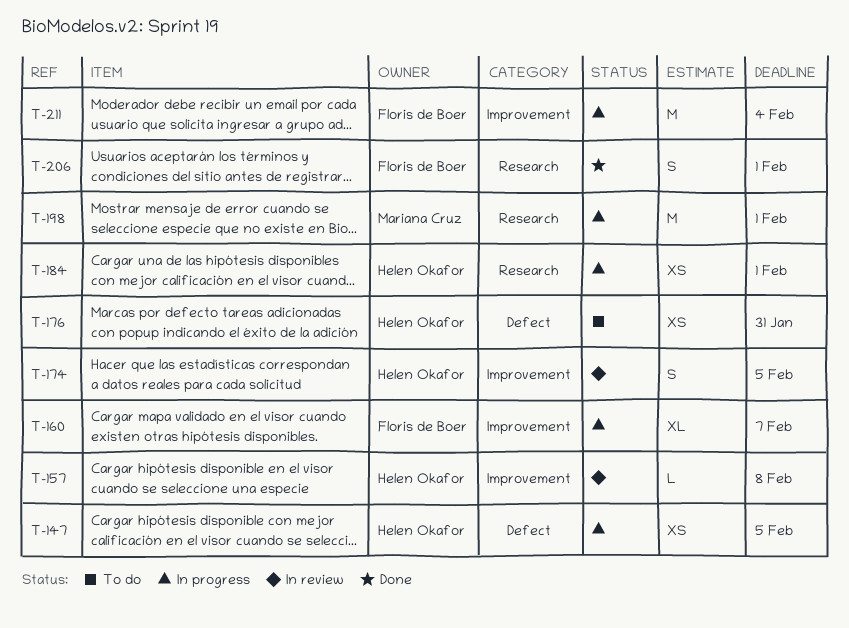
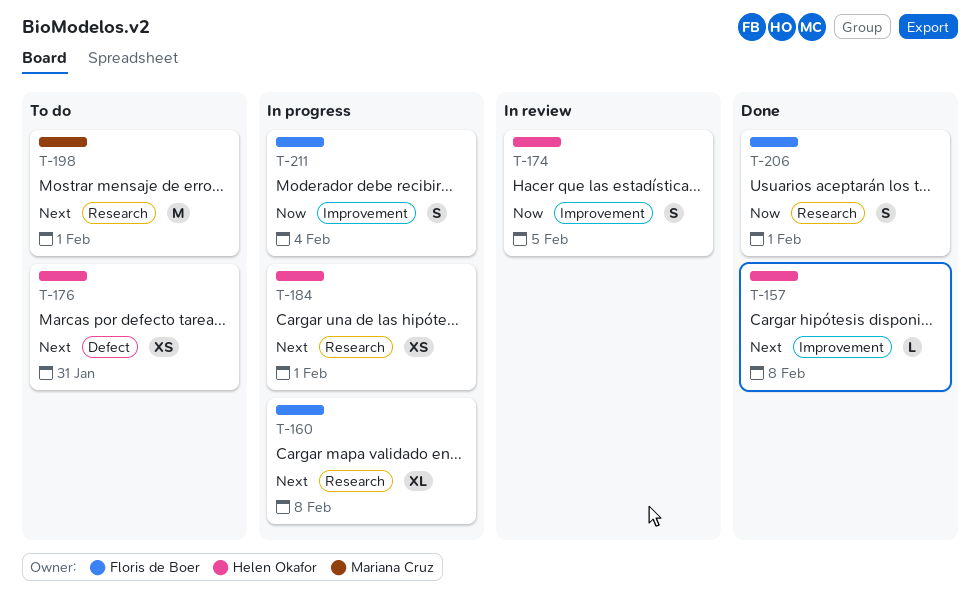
T-147: present -> none
T-157, status: In review -> Done
T-160, label: Improvement -> Research
T-160, due: Feb 7 -> Feb 8
T-198, status: In progress -> To do
T-211, estimate: M -> S

